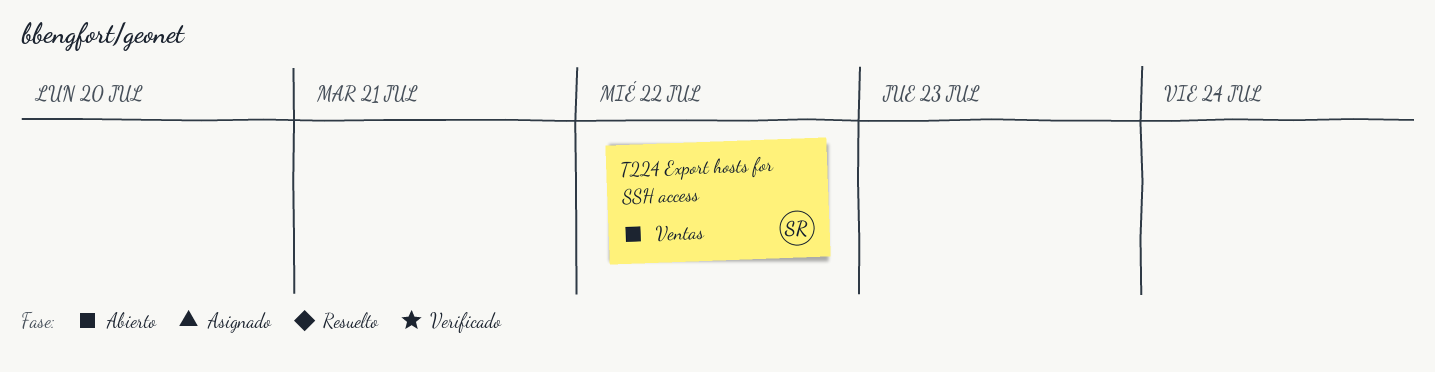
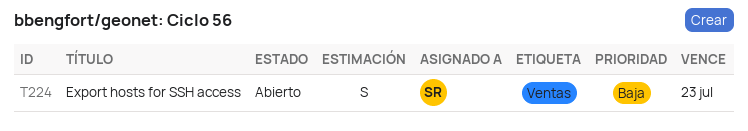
T224, due: Jul 22 -> Jul 23

